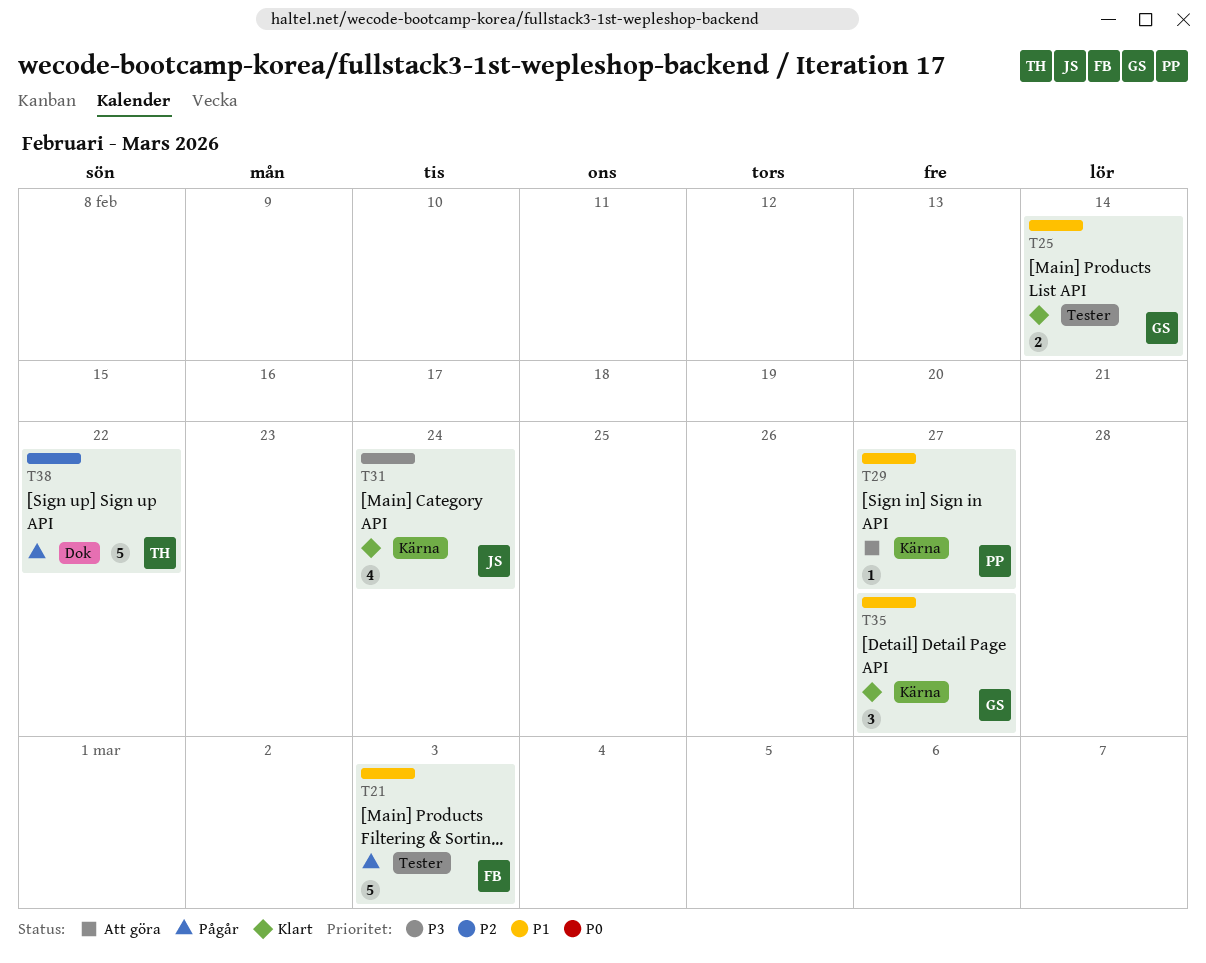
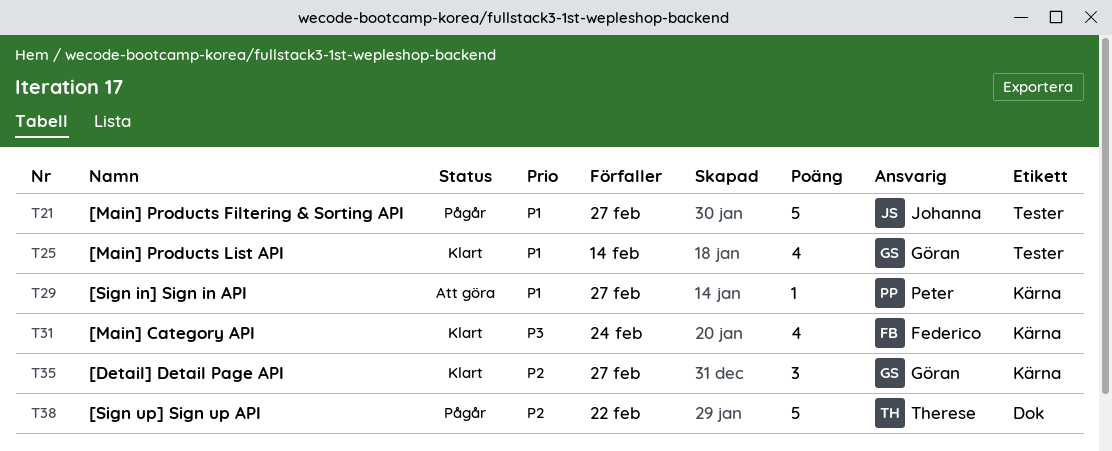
T21, owner: Federico -> Johanna
T21, due: Mar 3 -> Feb 27
T25, estimate: 2 -> 4
T31, owner: Johanna -> Federico
T35, priority: P1 -> P2

